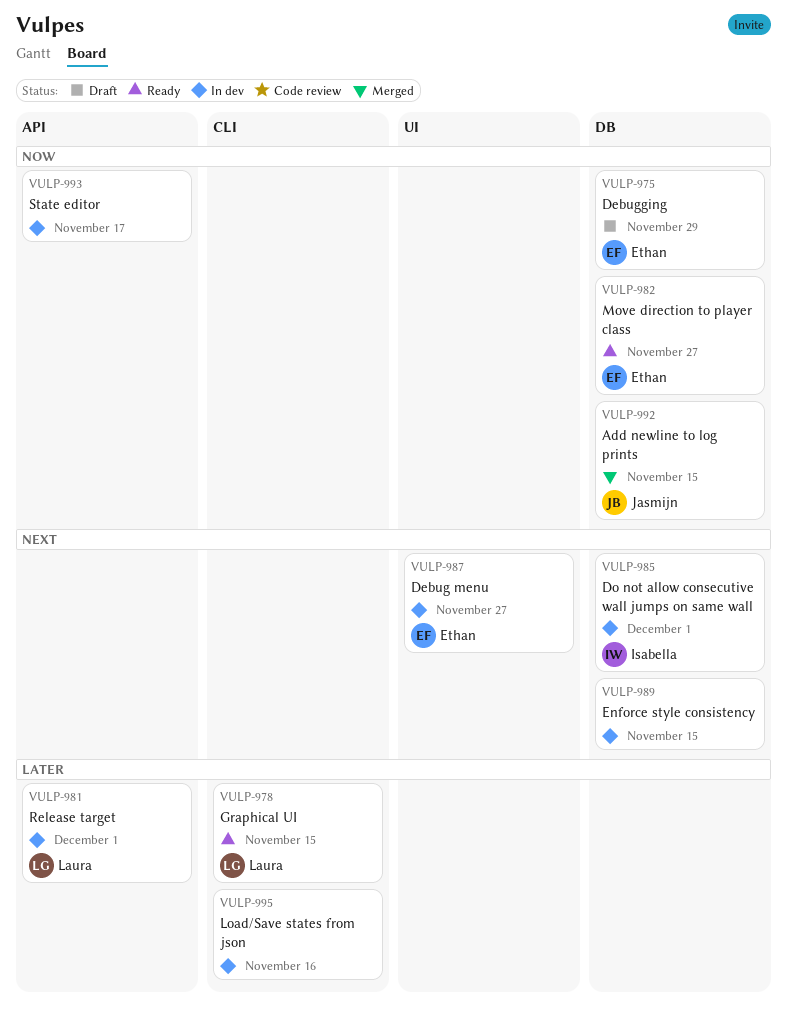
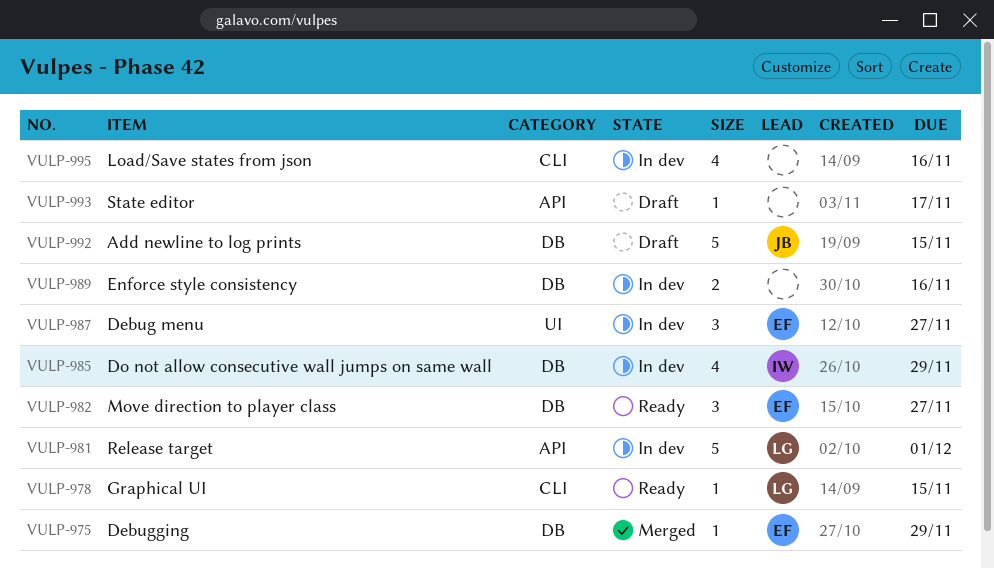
VULP-975, status: Draft -> Merged
VULP-985, due: Dec 1 -> Nov 29
VULP-989, due: Nov 15 -> Nov 16
VULP-992, status: Merged -> Draft
VULP-993, status: In dev -> Draft

